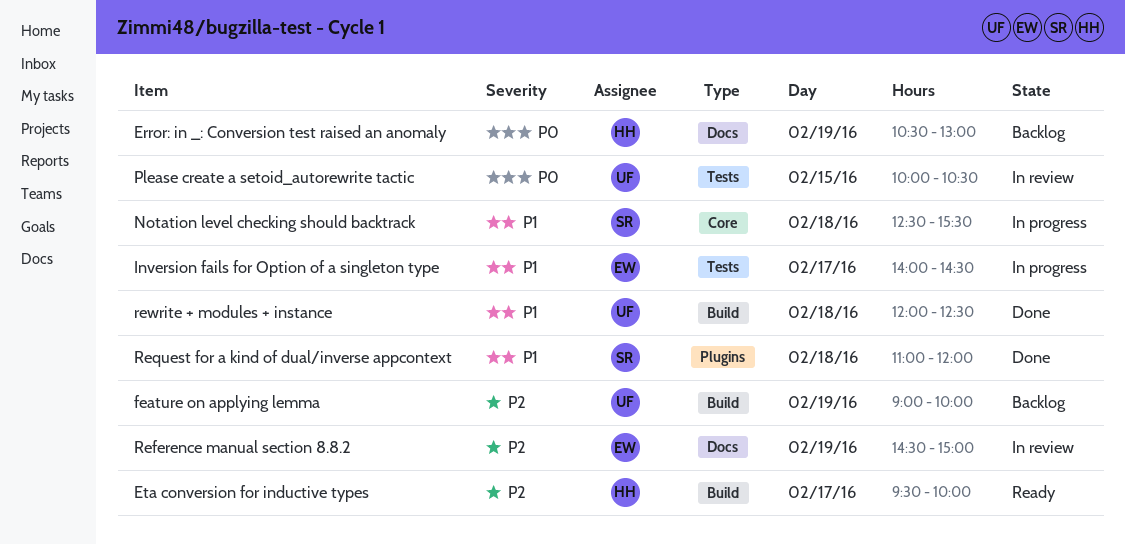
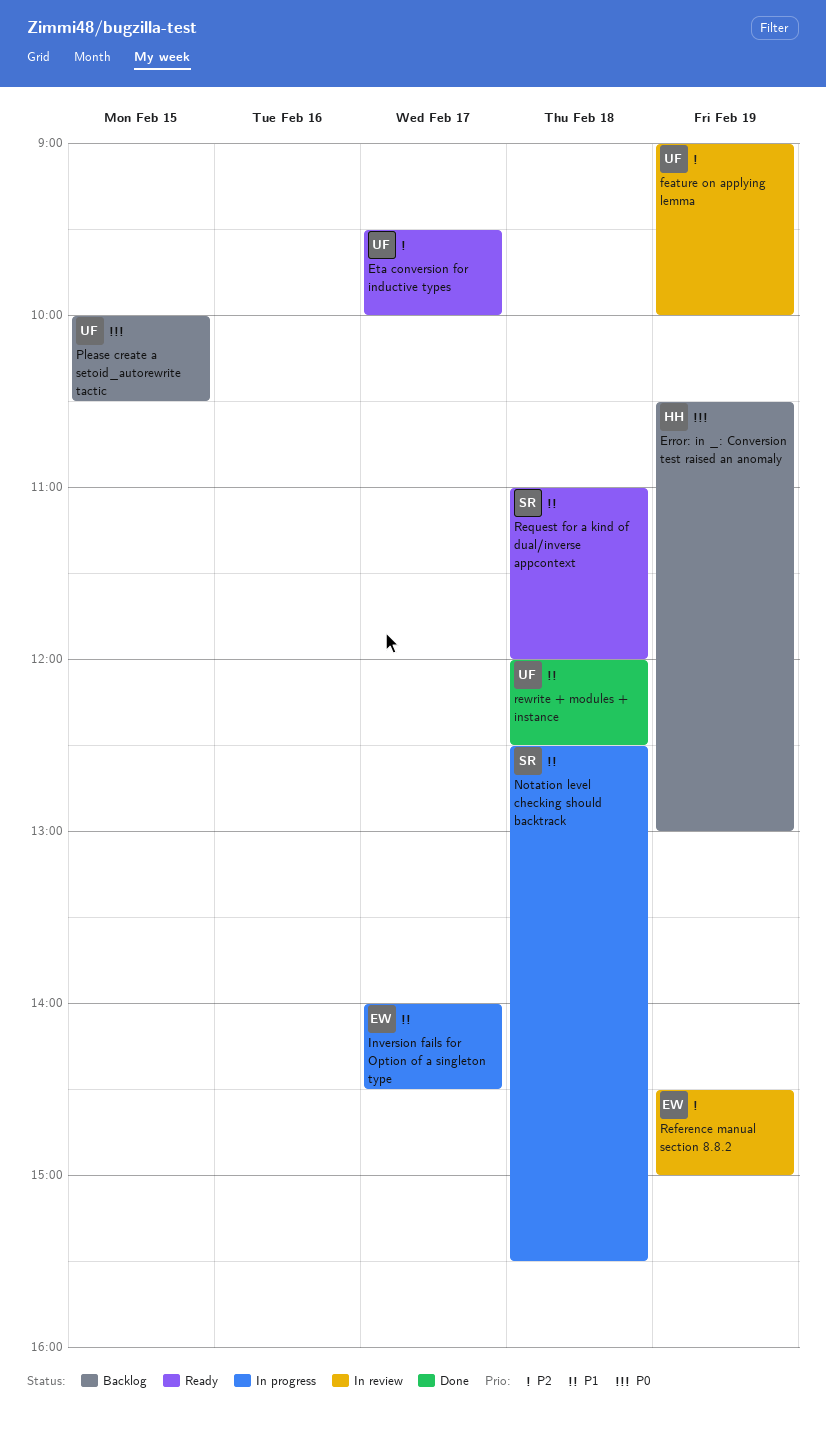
Eta conversion for inductive types, owner: HH -> UF
feature on applying lemma, status: Backlog -> In review
Please create a setoid_autorewrite tactic, status: In review -> Backlog
Request for a kind of dual/inverse appcontext, status: Done -> Ready

